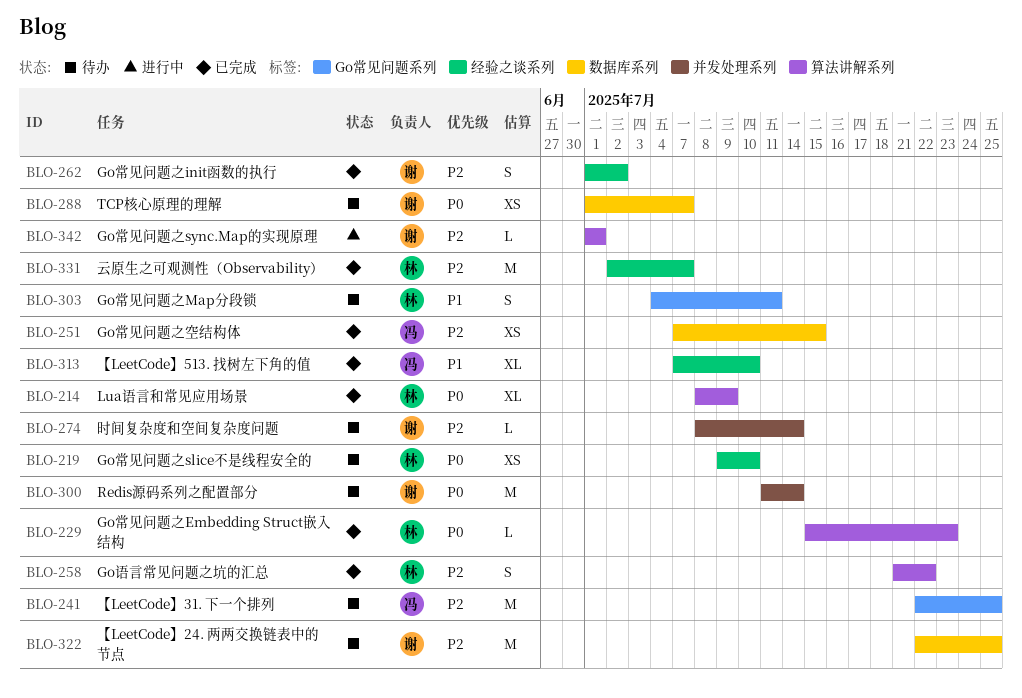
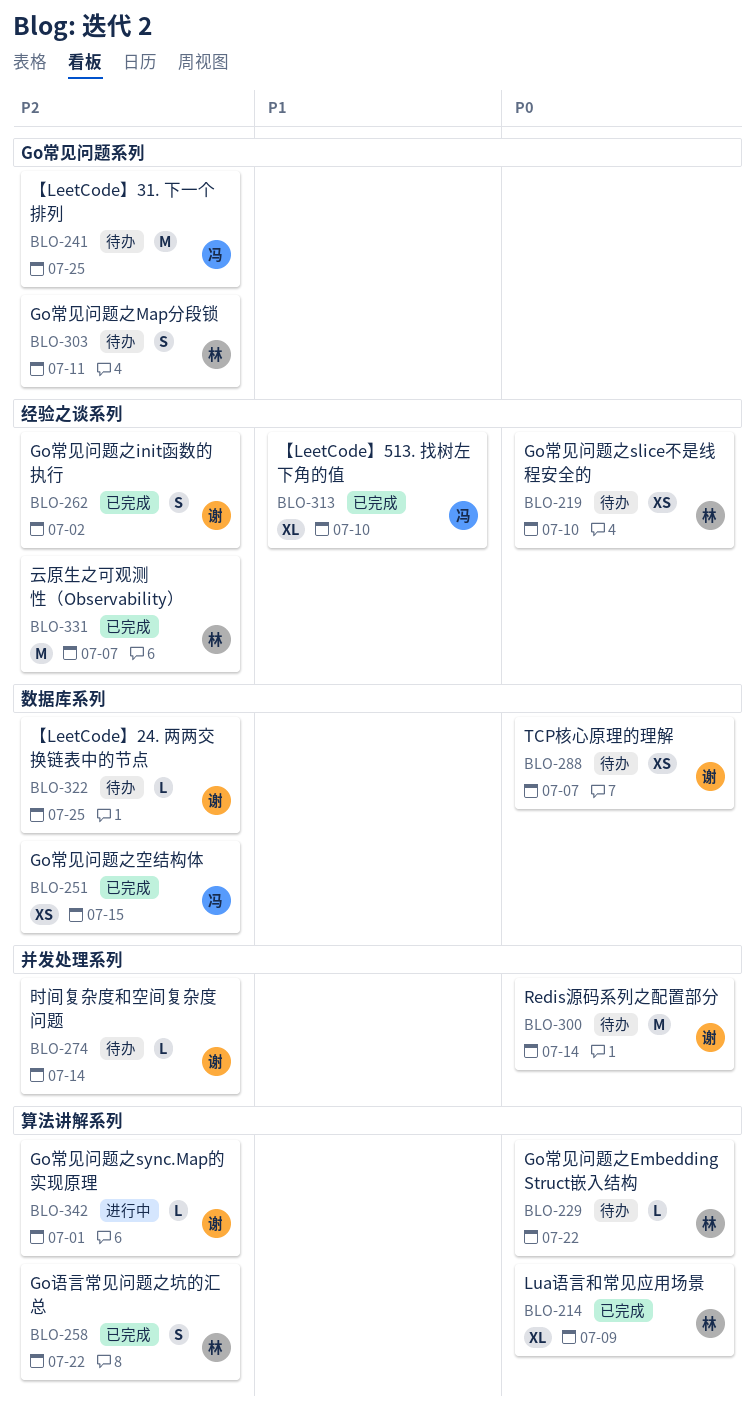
BLO-229, status: 已完成 -> 待办
BLO-229, due: Jul 23 -> Jul 22
BLO-303, priority: P1 -> P2
BLO-322, estimate: M -> L

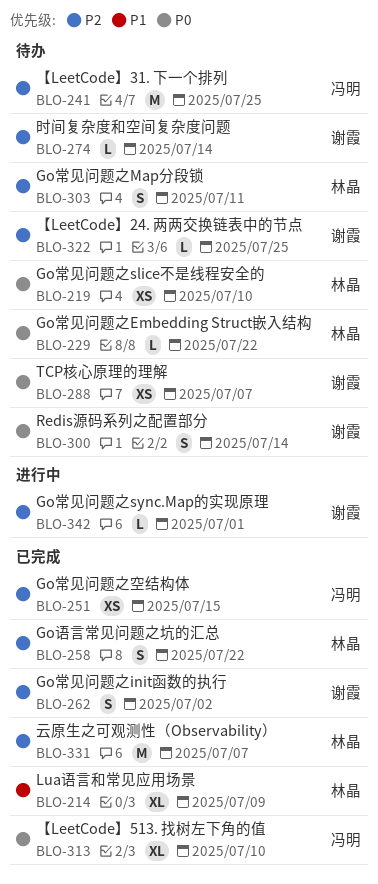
BLO-214, priority: P0 -> P1
BLO-300, estimate: M -> S
BLO-313, priority: P1 -> P0

